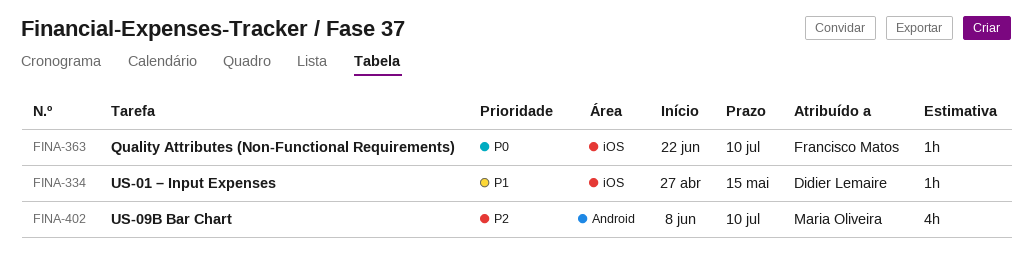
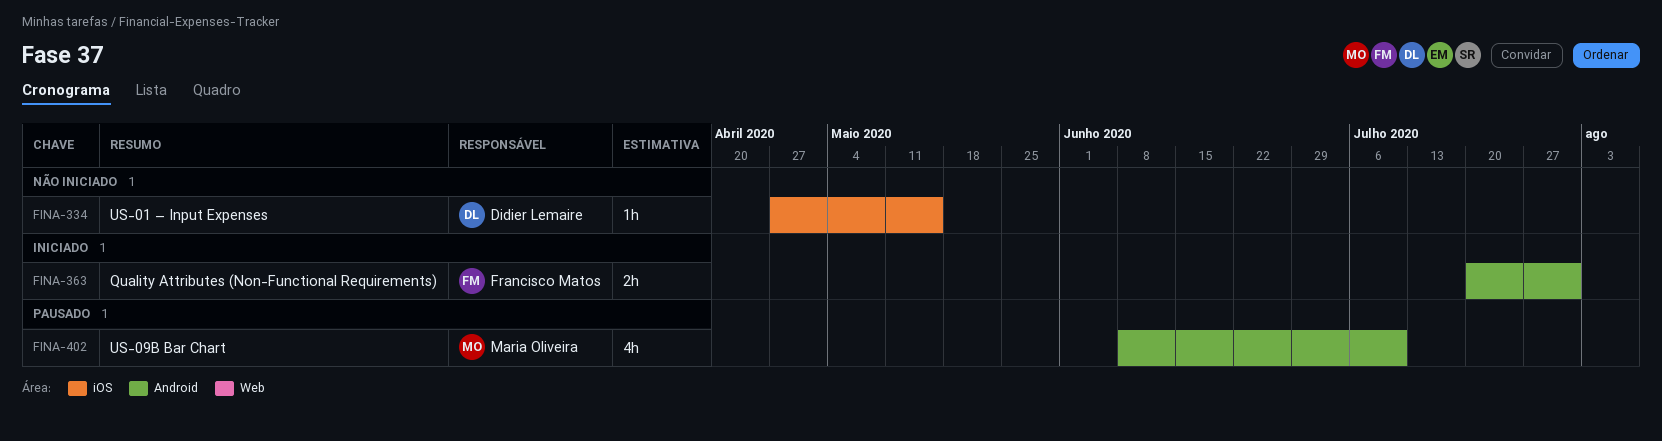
FINA-363, label: iOS -> Android
FINA-363, estimate: 1h -> 2h
FINA-363, start: Jun 22 -> Jul 20
FINA-363, due: Jul 10 -> Jul 31

